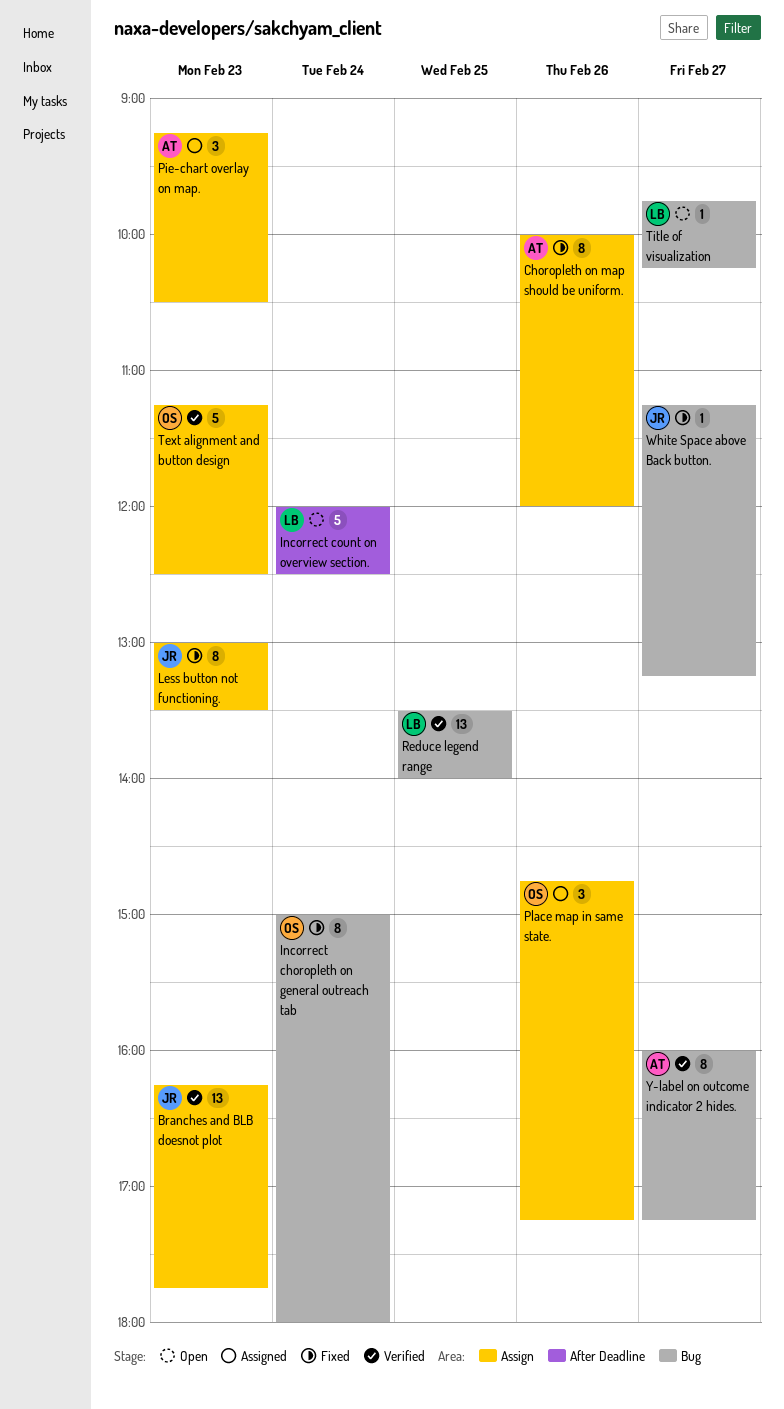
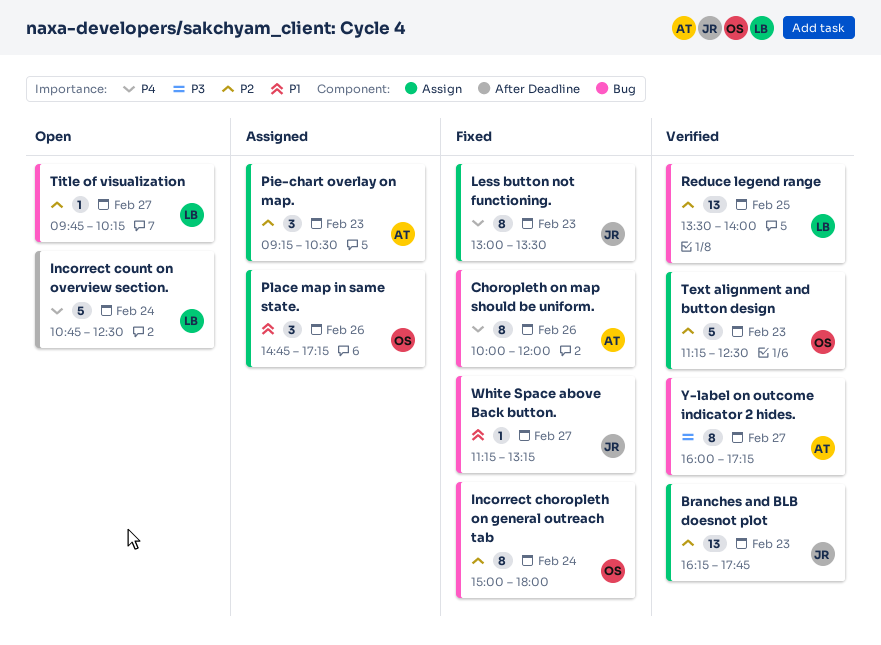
Choropleth on map should be uniform., label: Assign -> Bug
Incorrect count on overview section., begins: 12:00 -> 10:45

